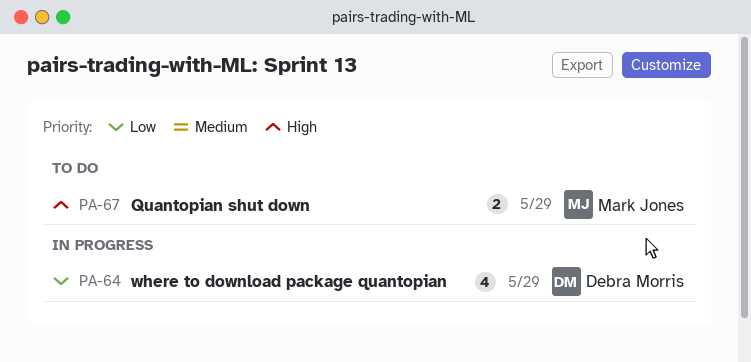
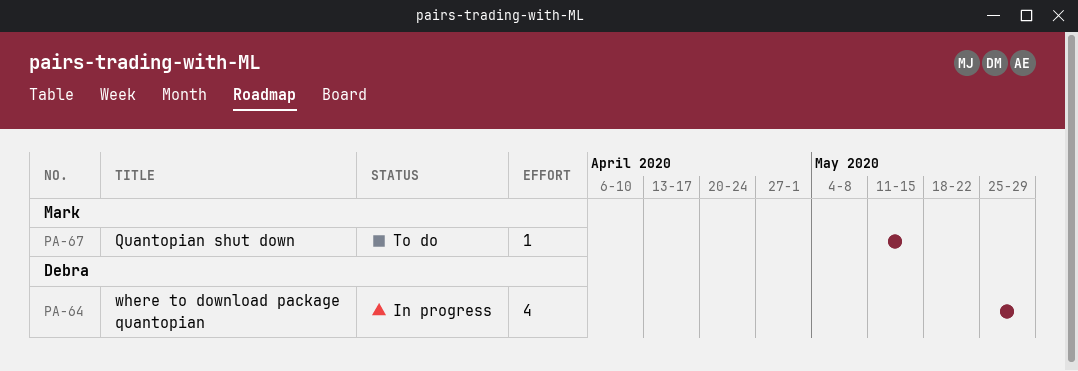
PA-67, estimate: 2 -> 1
PA-67, due: May 29 -> May 15

